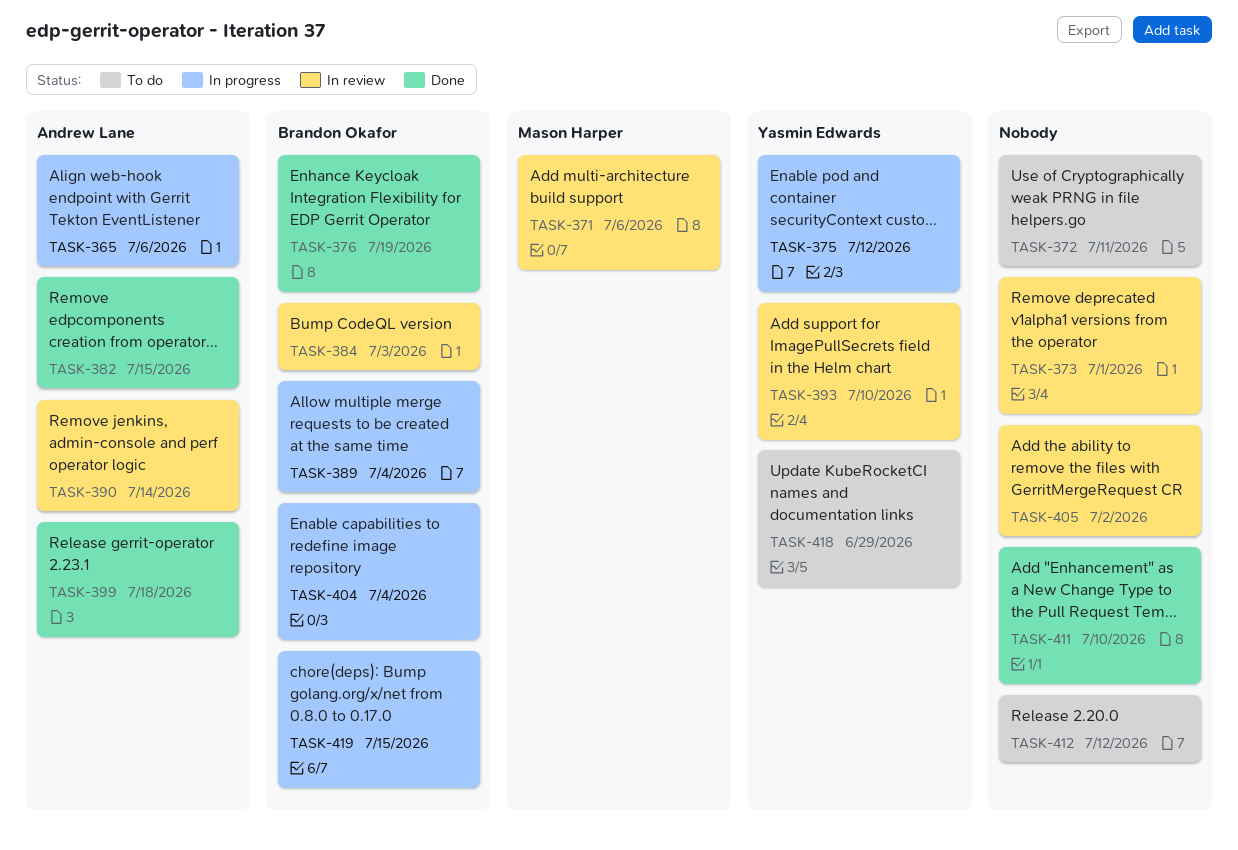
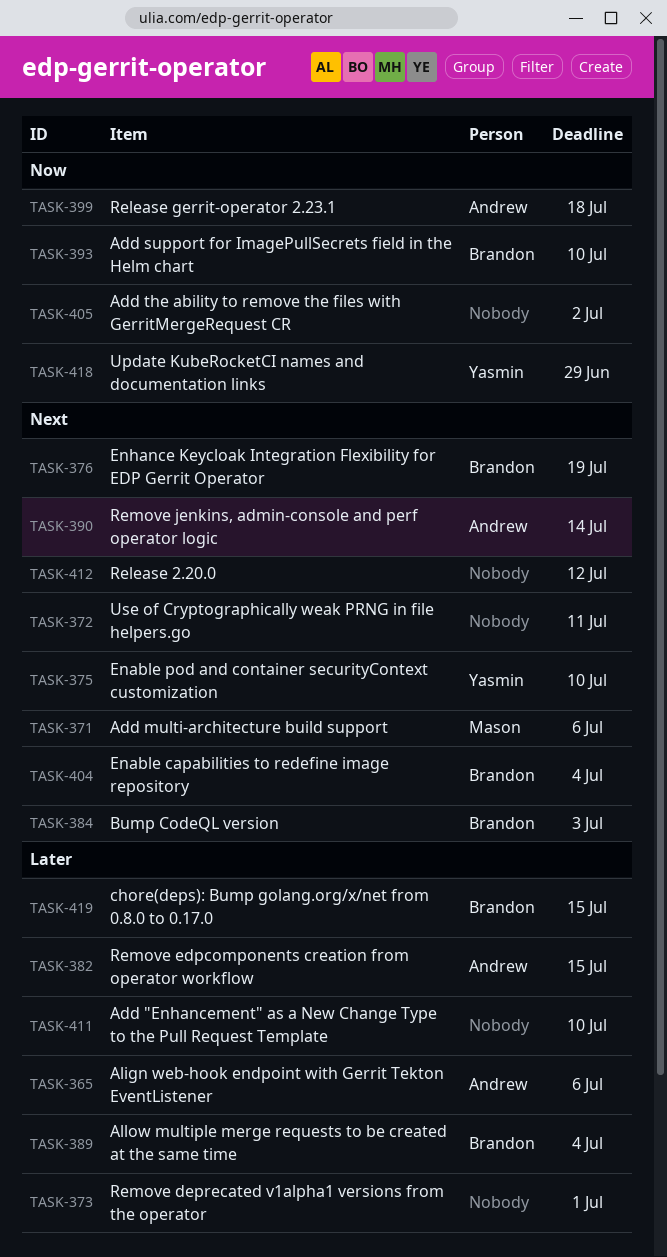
TASK-375, due: Jul 12 -> Jul 10
TASK-393, owner: Yasmin Edwards -> Brandon Okafor

